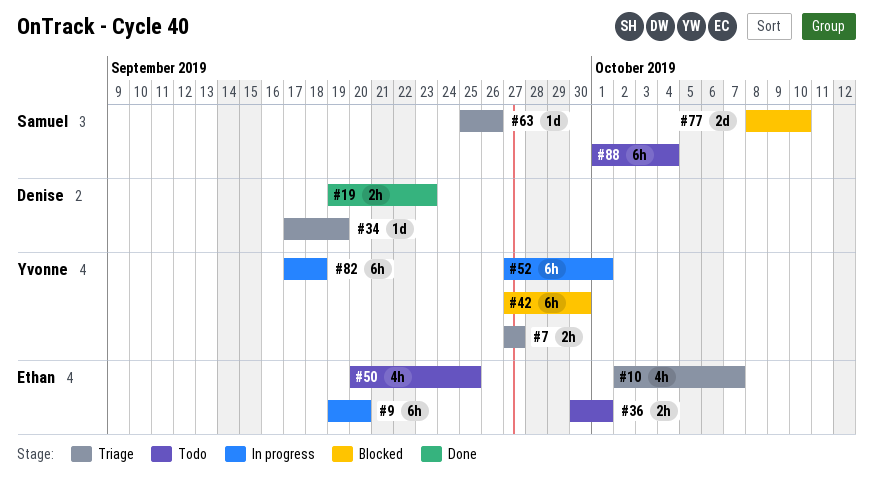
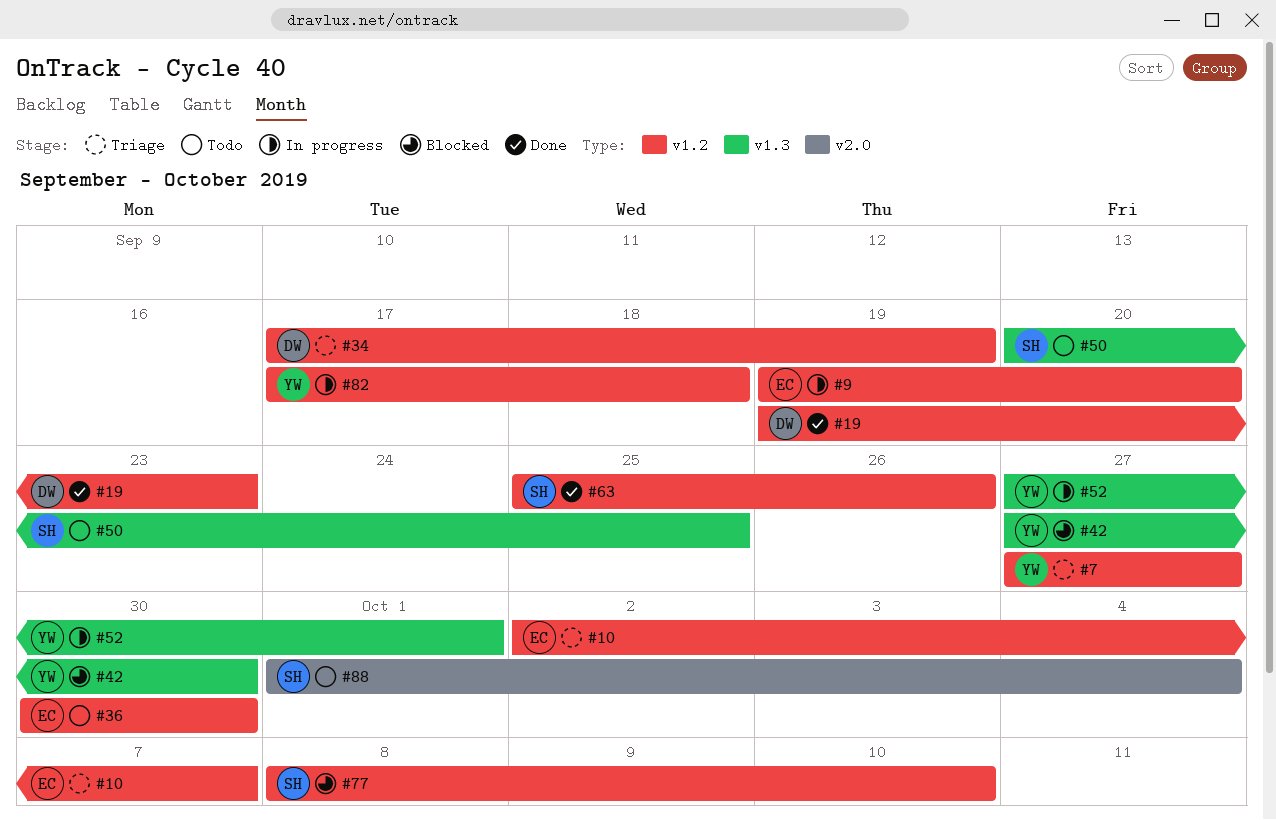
#36, due: Oct 1 -> Sep 30
#50, owner: Ethan -> Samuel
#63, status: Triage -> Done

